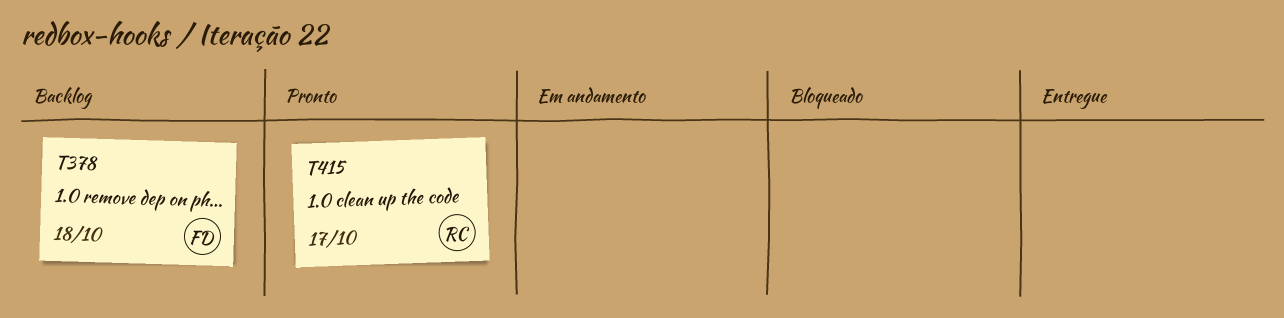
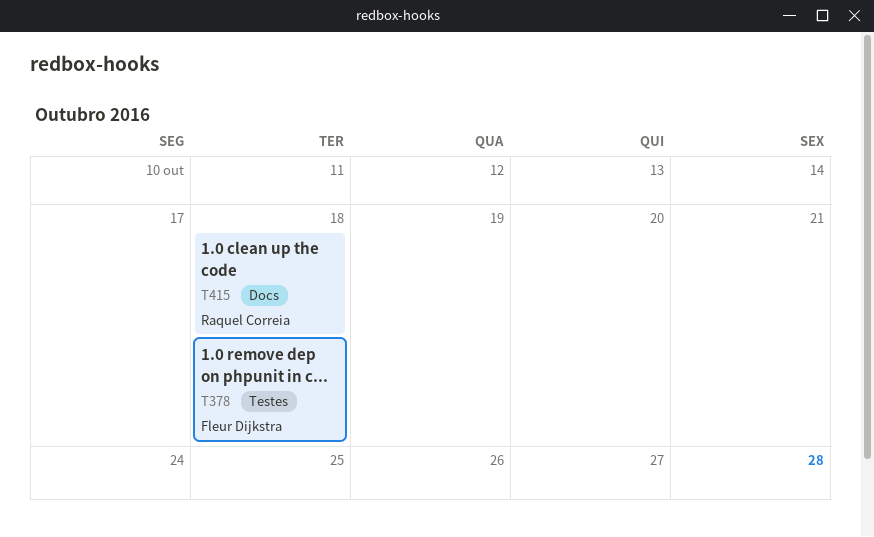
T415, due: Oct 17 -> Oct 18

